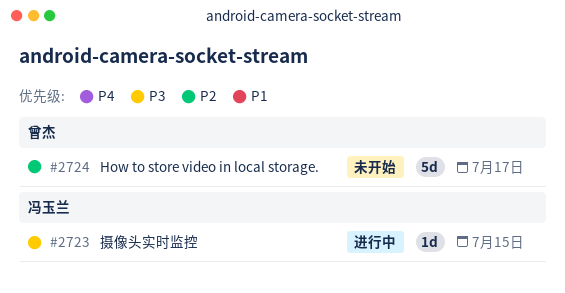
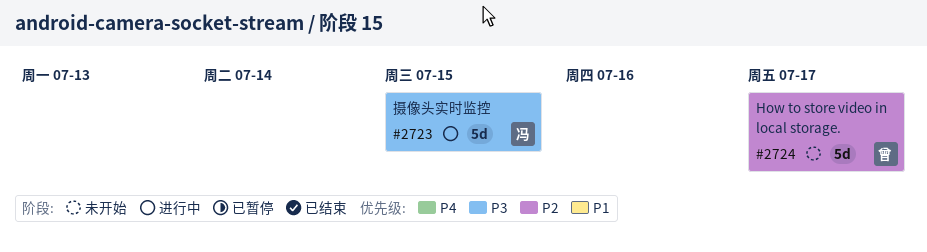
#2723, estimate: 1d -> 5d

